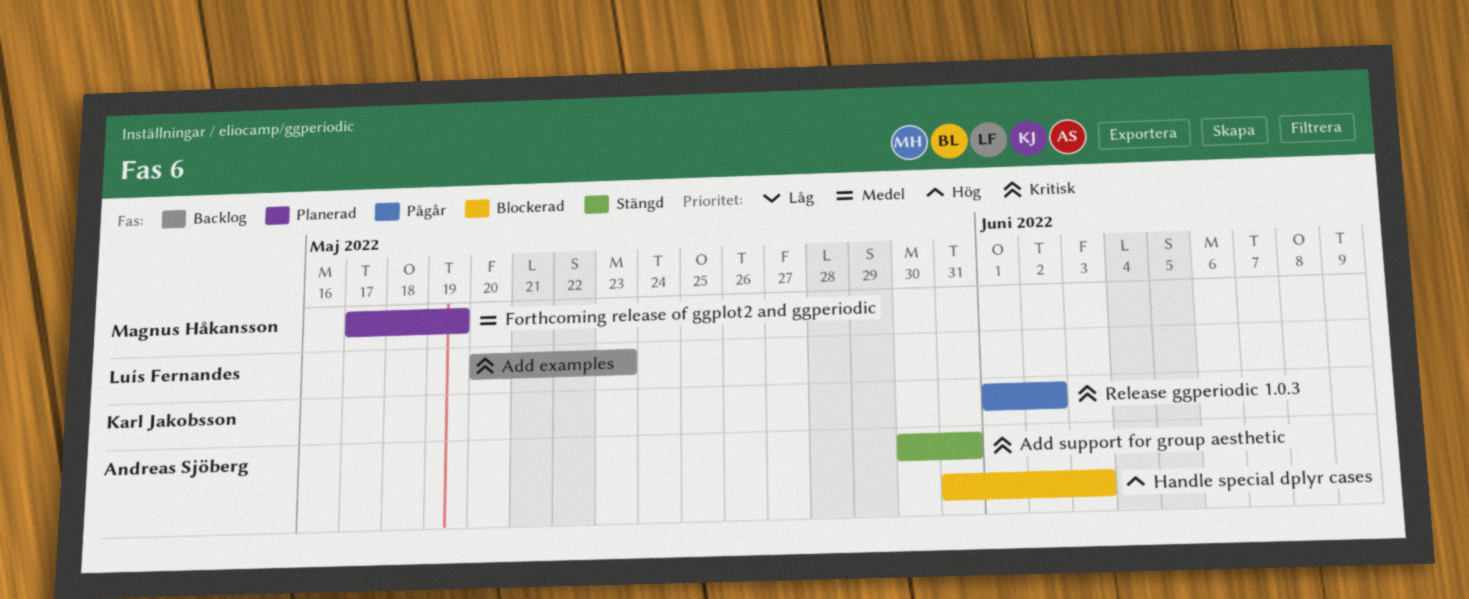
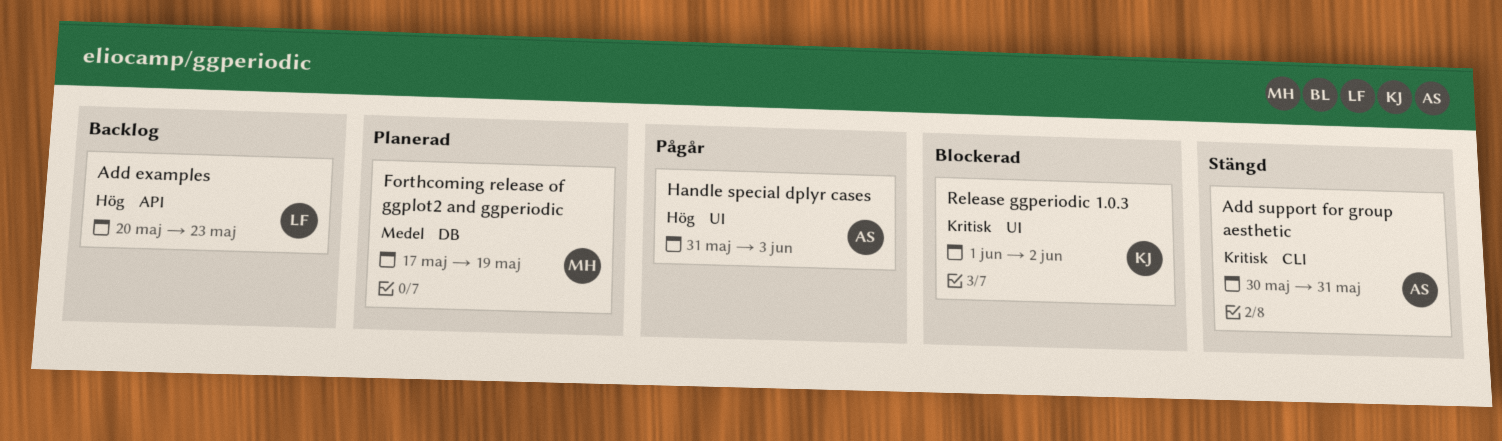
Add examples, priority: Kritisk -> Hög
Handle special dplyr cases, status: Blockerad -> Pågår
Release ggperiodic 1.0.3, status: Pågår -> Blockerad

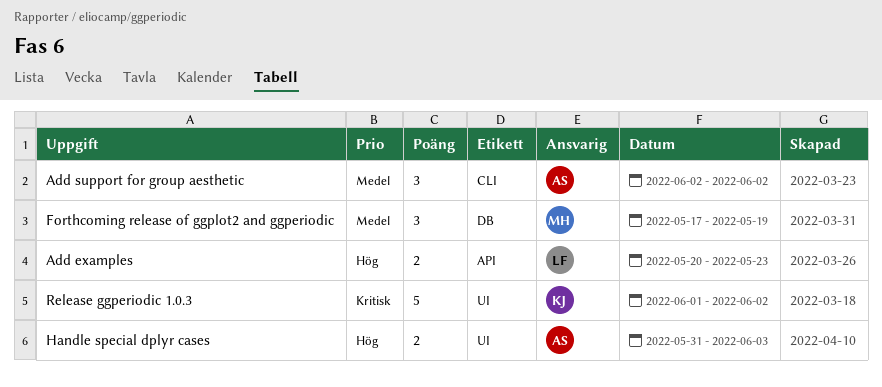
Add support for group aesthetic, priority: Kritisk -> Medel
Add support for group aesthetic, start: May 30 -> Jun 2
Add support for group aesthetic, due: May 31 -> Jun 2

